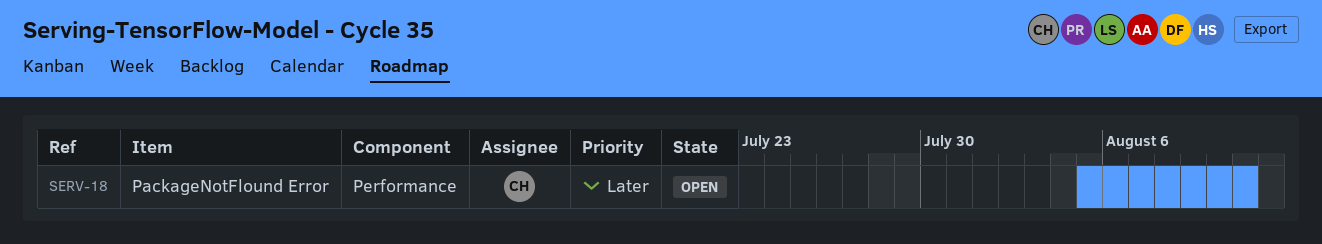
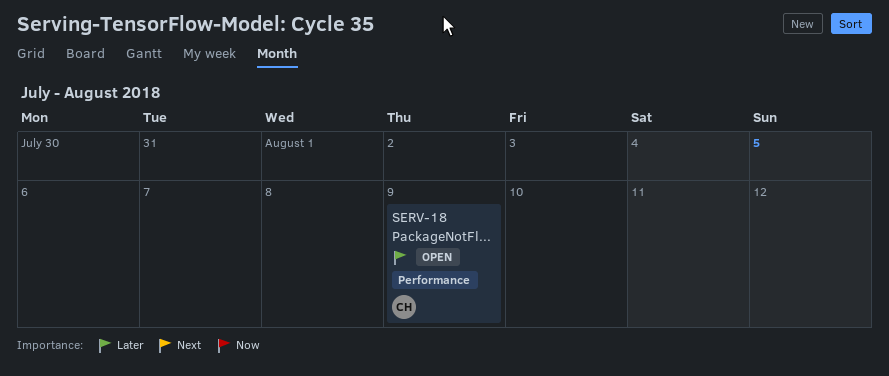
SERV-18, due: Aug 11 -> Aug 9

